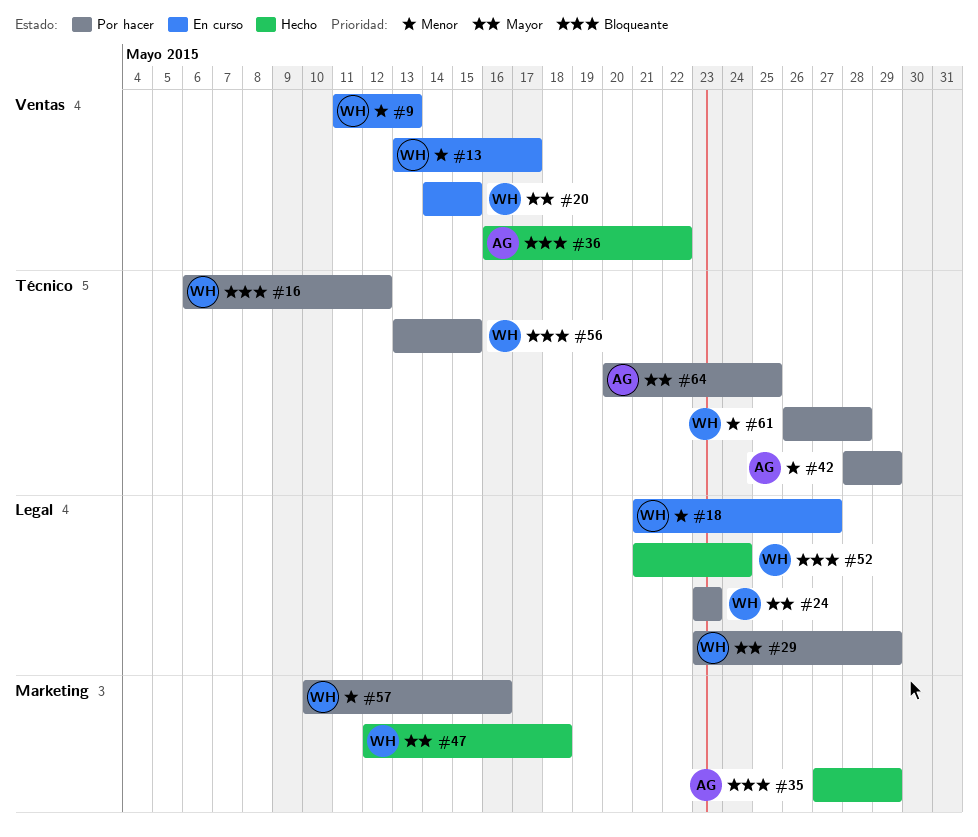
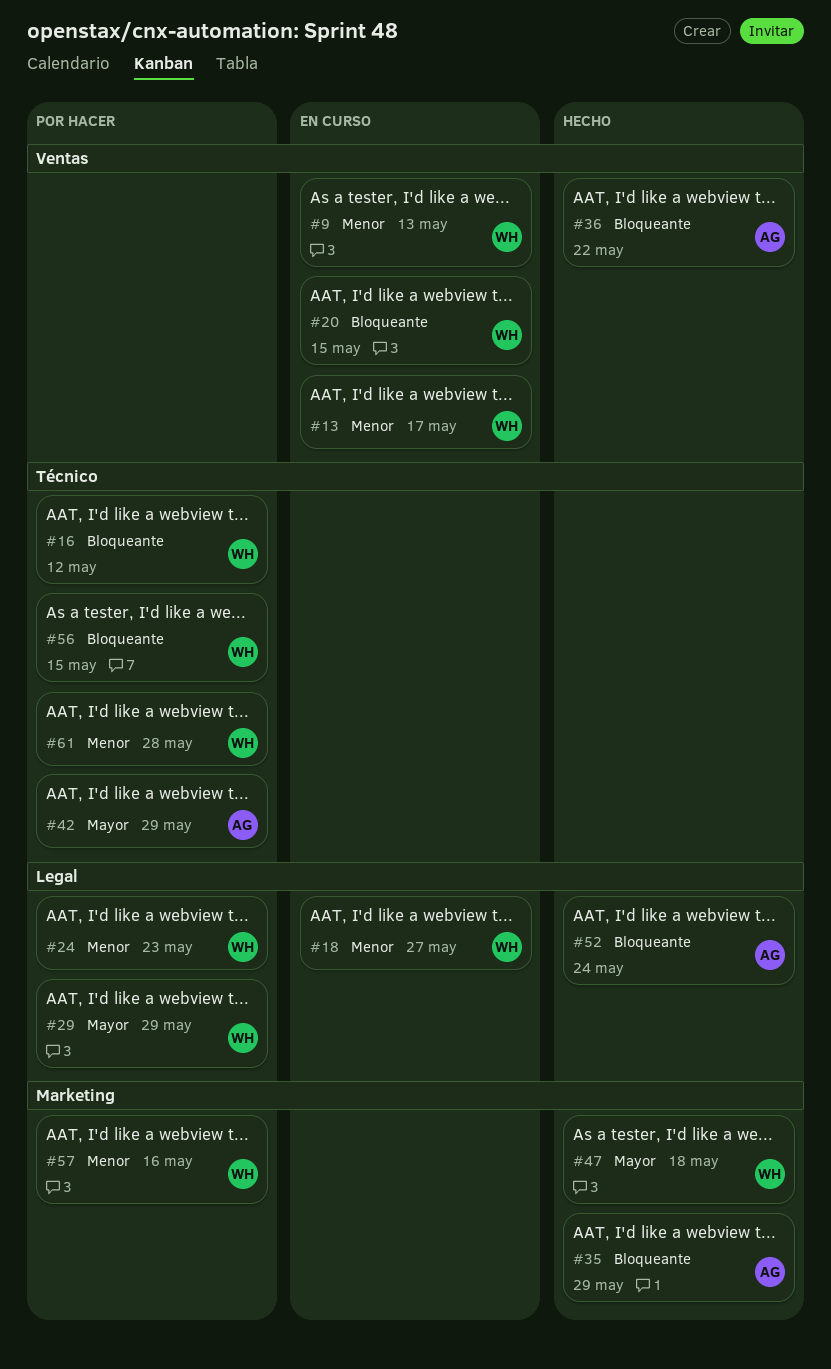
#20, priority: Mayor -> Bloqueante
#24, priority: Mayor -> Menor
#42, priority: Menor -> Mayor
#52, owner: WH -> AG
#64: present -> none

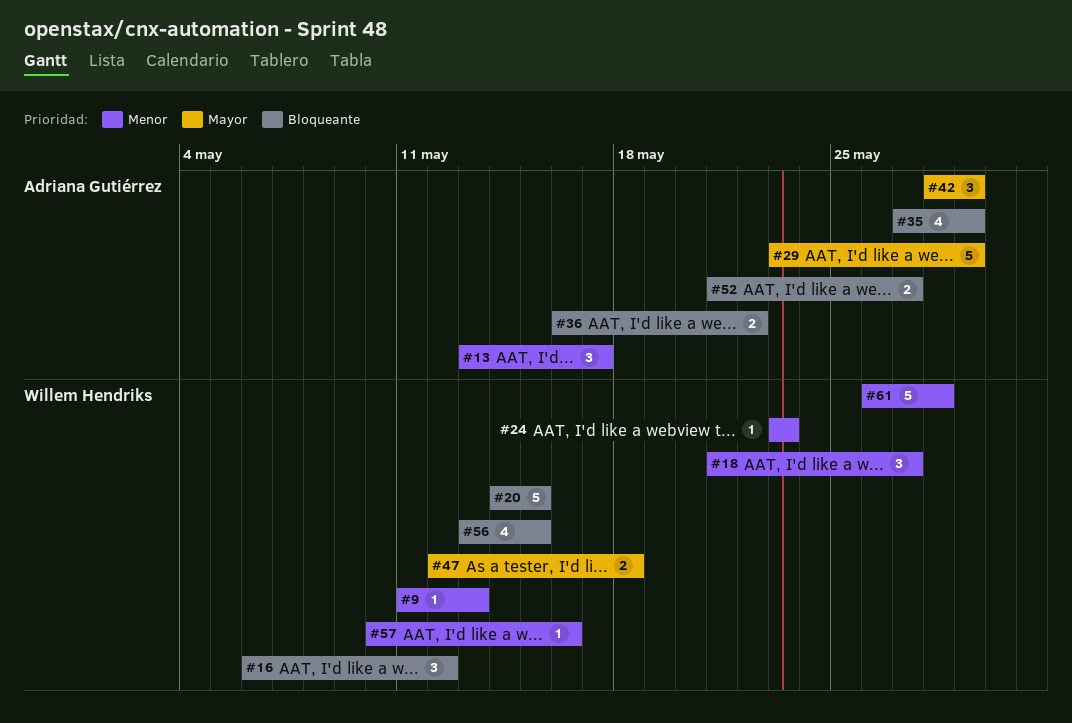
#13, owner: Willem Hendriks -> Adriana Gutiérrez
#29, owner: Willem Hendriks -> Adriana Gutiérrez
#52, due: May 24 -> May 27

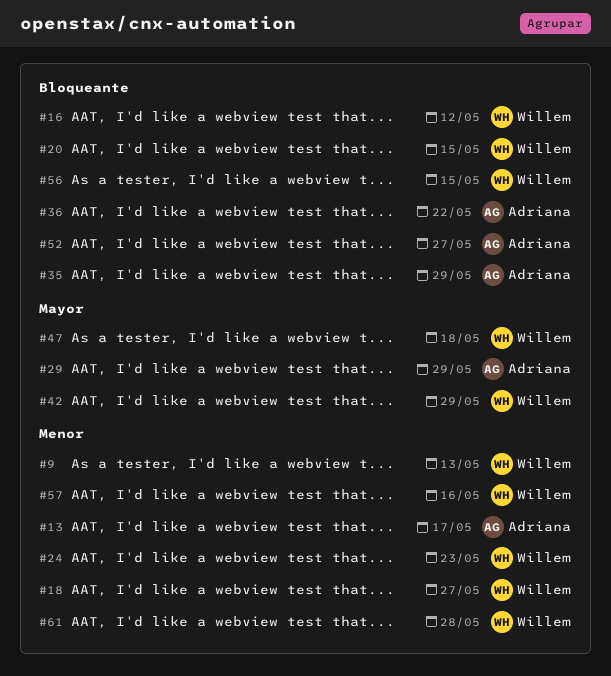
#42, owner: Adriana Gutiérrez -> Willem Hendriks

